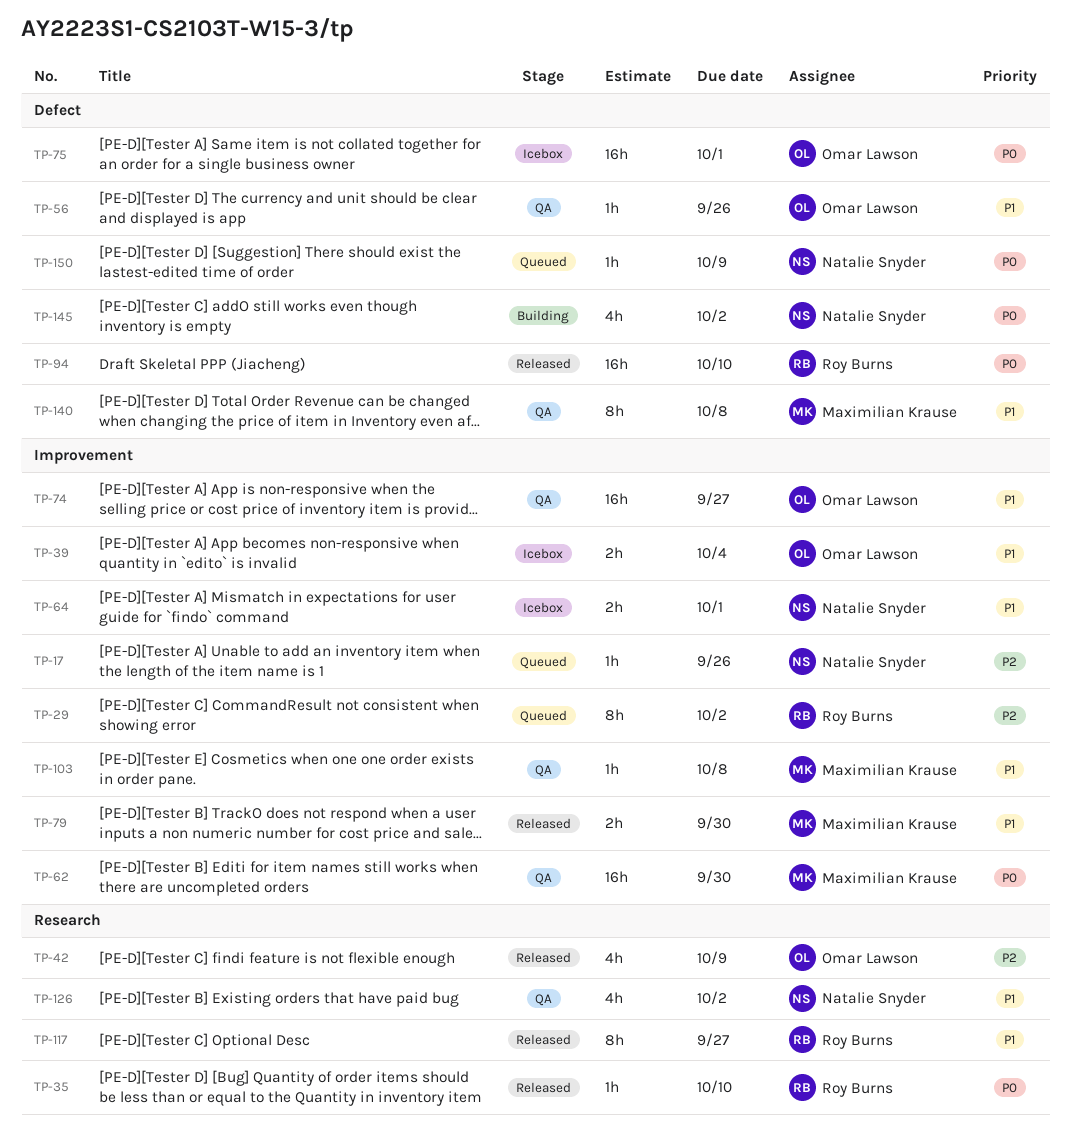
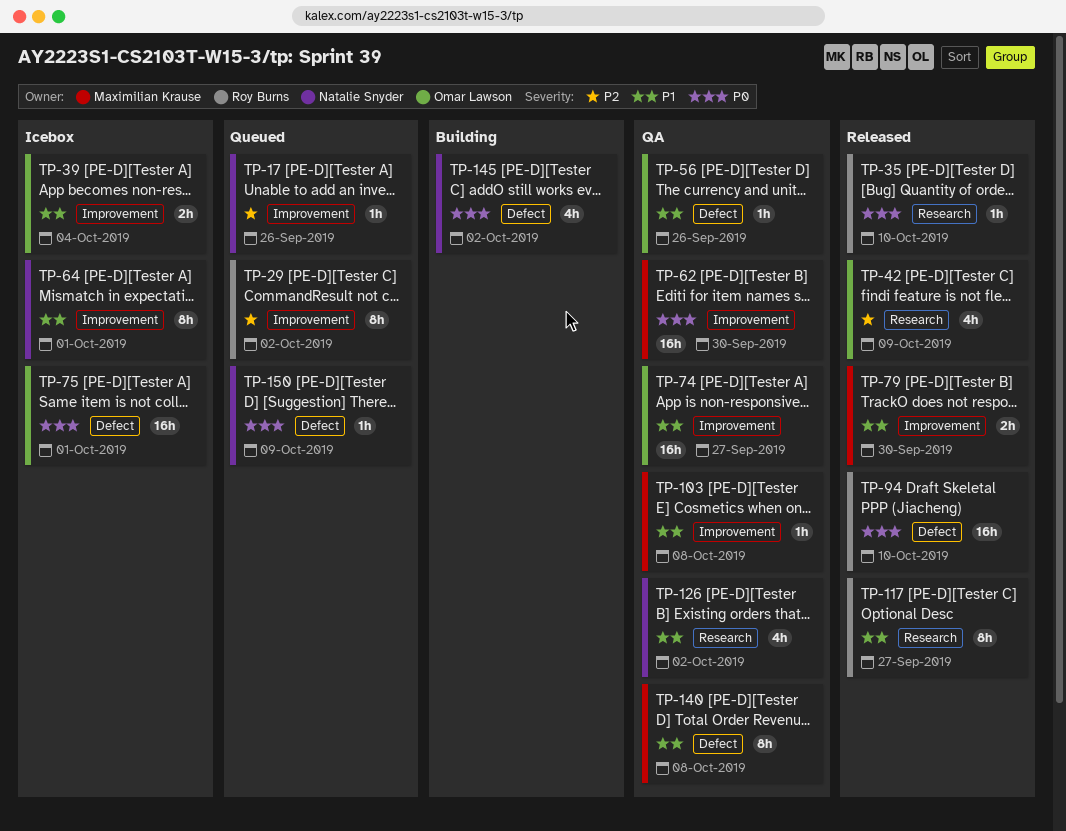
TP-64, estimate: 2h -> 8h

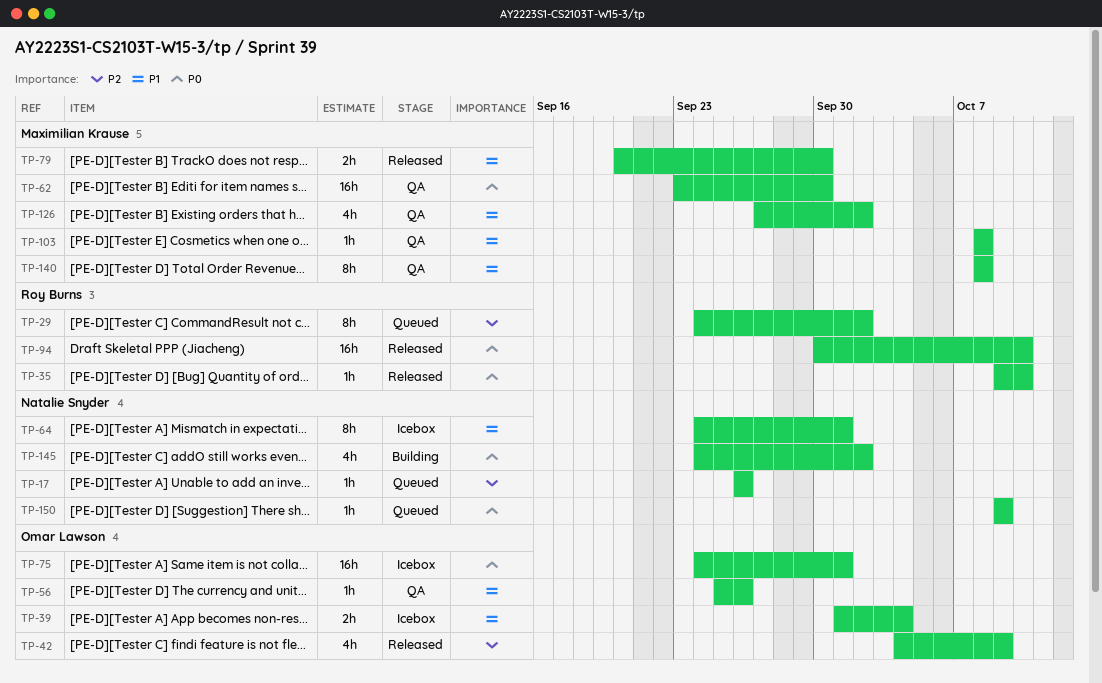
TP-74: present -> none
TP-117: present -> none
TP-126, owner: Natalie Snyder -> Maximilian Krause

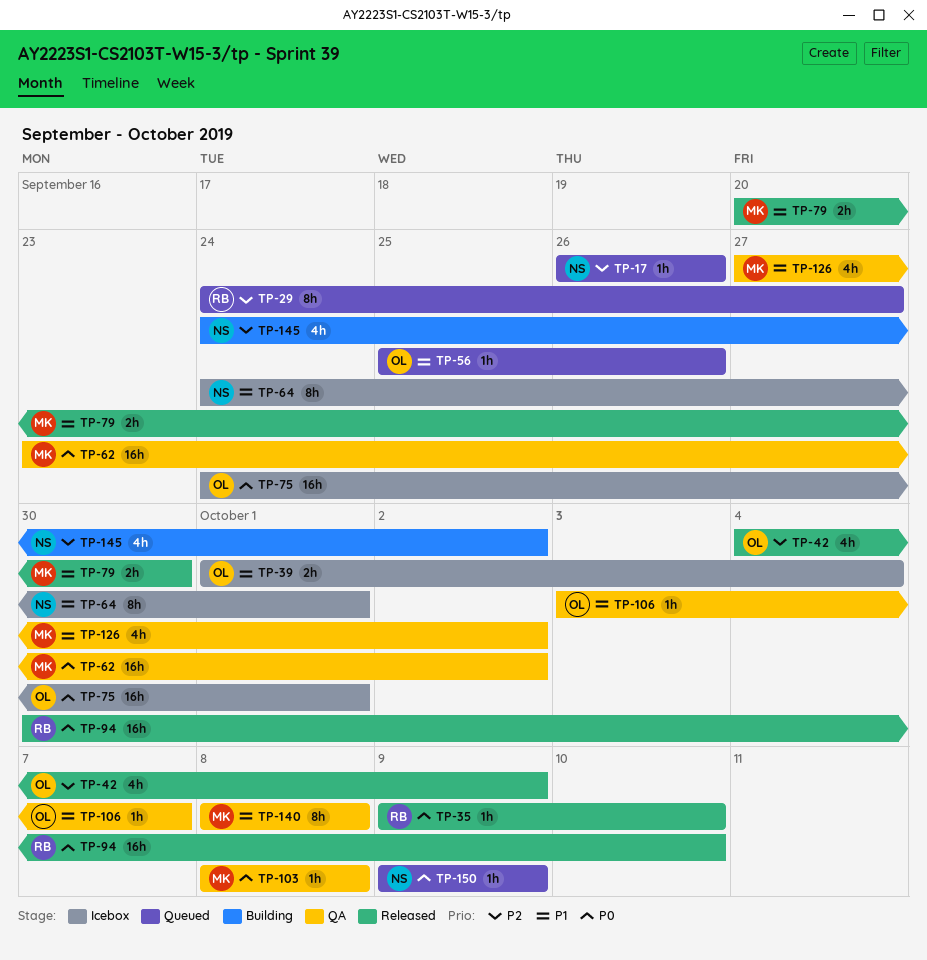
TP-29, due: Oct 2 -> Sep 27
TP-56, status: QA -> Queued
TP-62, due: Sep 30 -> Oct 2
TP-103, priority: P1 -> P0
TP-106: none -> present
TP-145, priority: P0 -> P2

